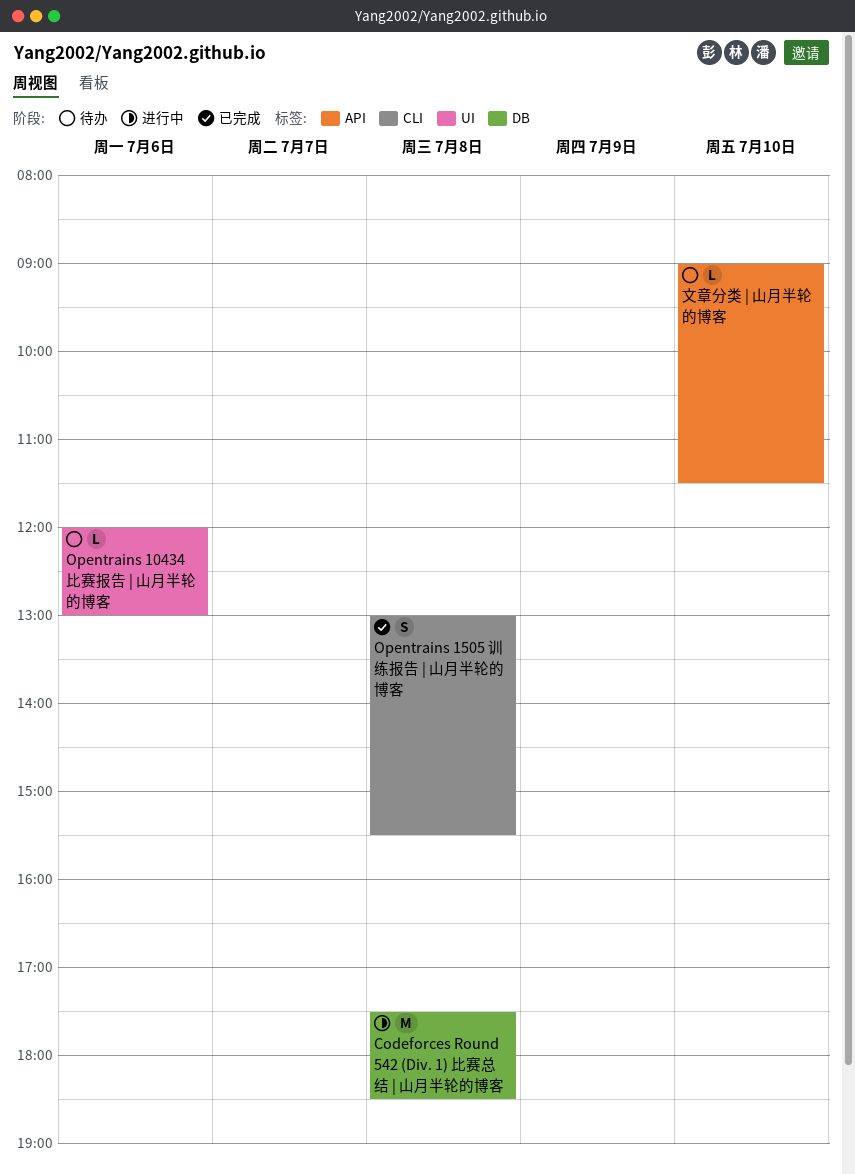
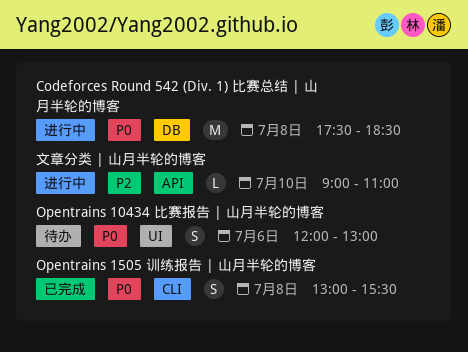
Opentrains 10434 比赛报告 | 山月半轮的博客, estimate: L -> S
文章分类 | 山月半轮的博客, status: 待办 -> 进行中
文章分类 | 山月半轮的博客, ends: 11:30 -> 11:00

